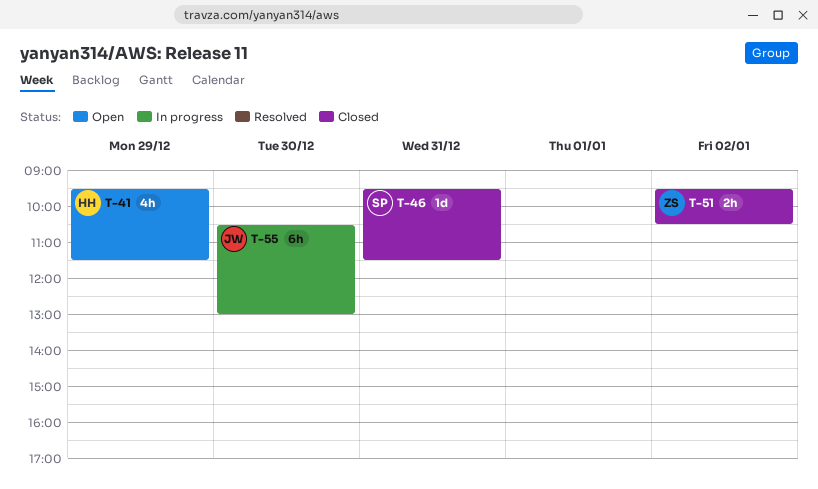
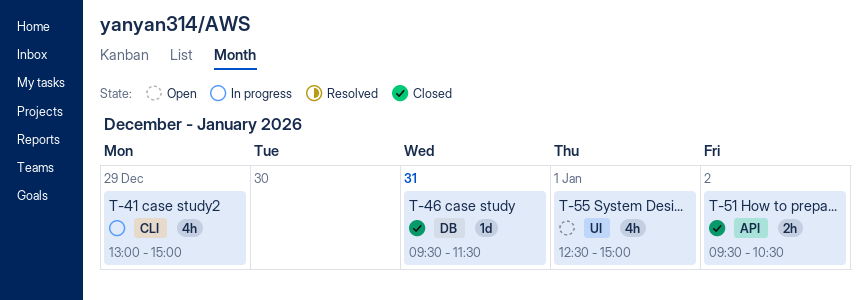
T-41, status: Open -> In progress
T-41, begins: 09:30 -> 13:00
T-41, ends: 11:30 -> 15:00
T-55, status: In progress -> Open
T-55, estimate: 6h -> 4h
T-55, day: Dec 30 -> Jan 1
T-55, begins: 10:30 -> 12:30
T-55, ends: 13:00 -> 15:00

